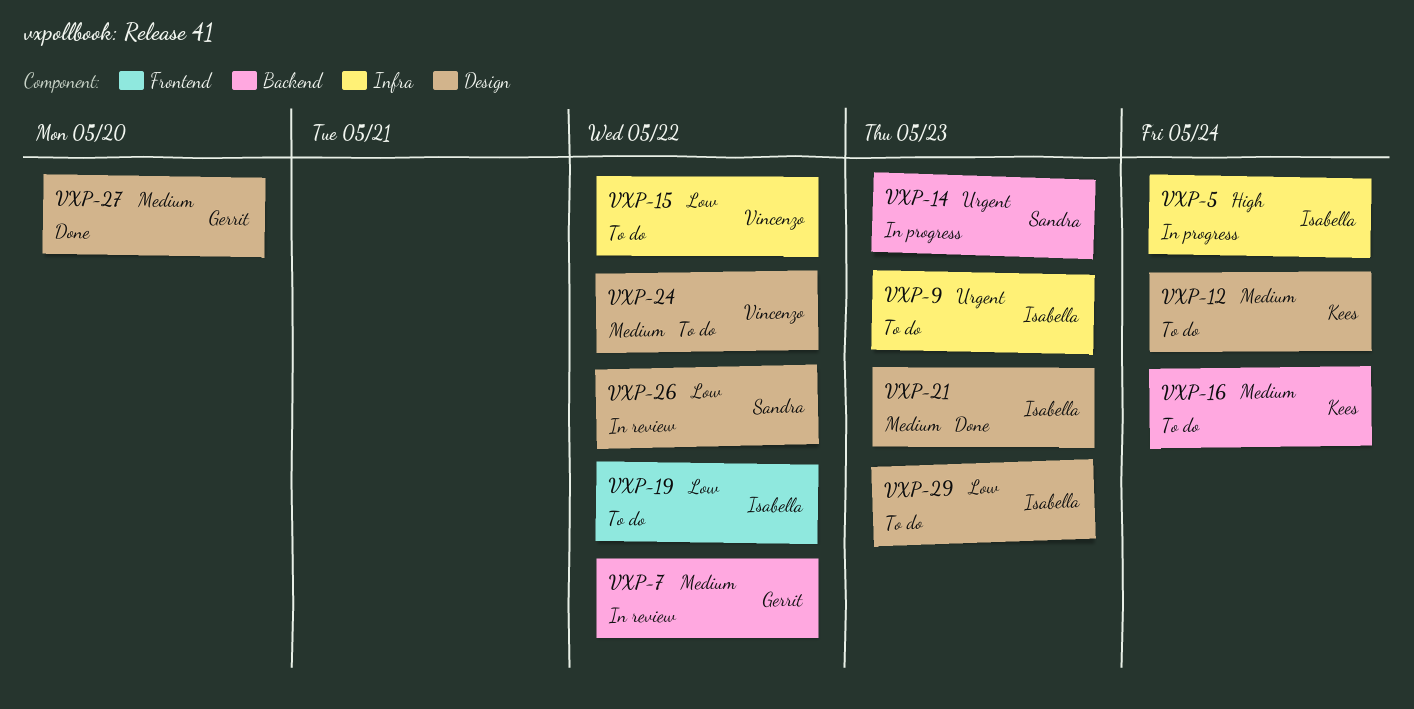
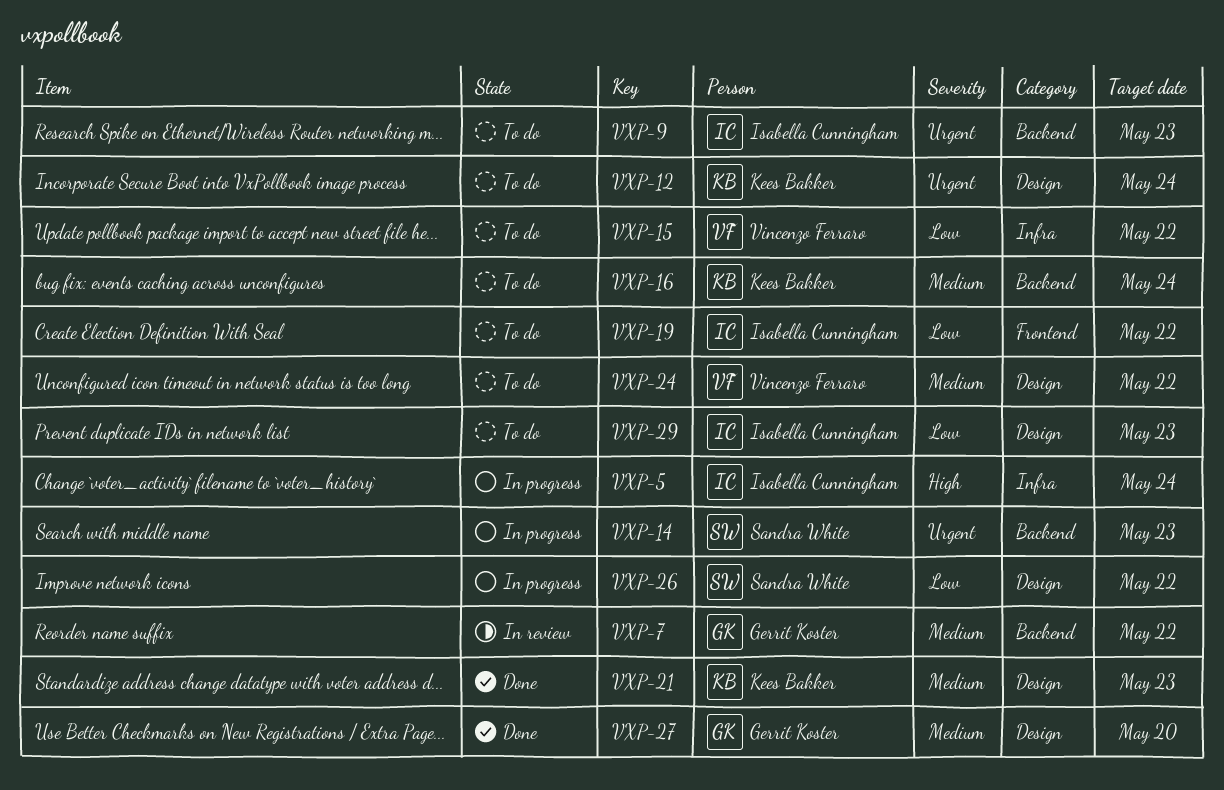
VXP-9, label: Infra -> Backend
VXP-12, priority: Medium -> Urgent
VXP-21, owner: Isabella Cunningham -> Kees Bakker
VXP-26, status: In review -> In progress

